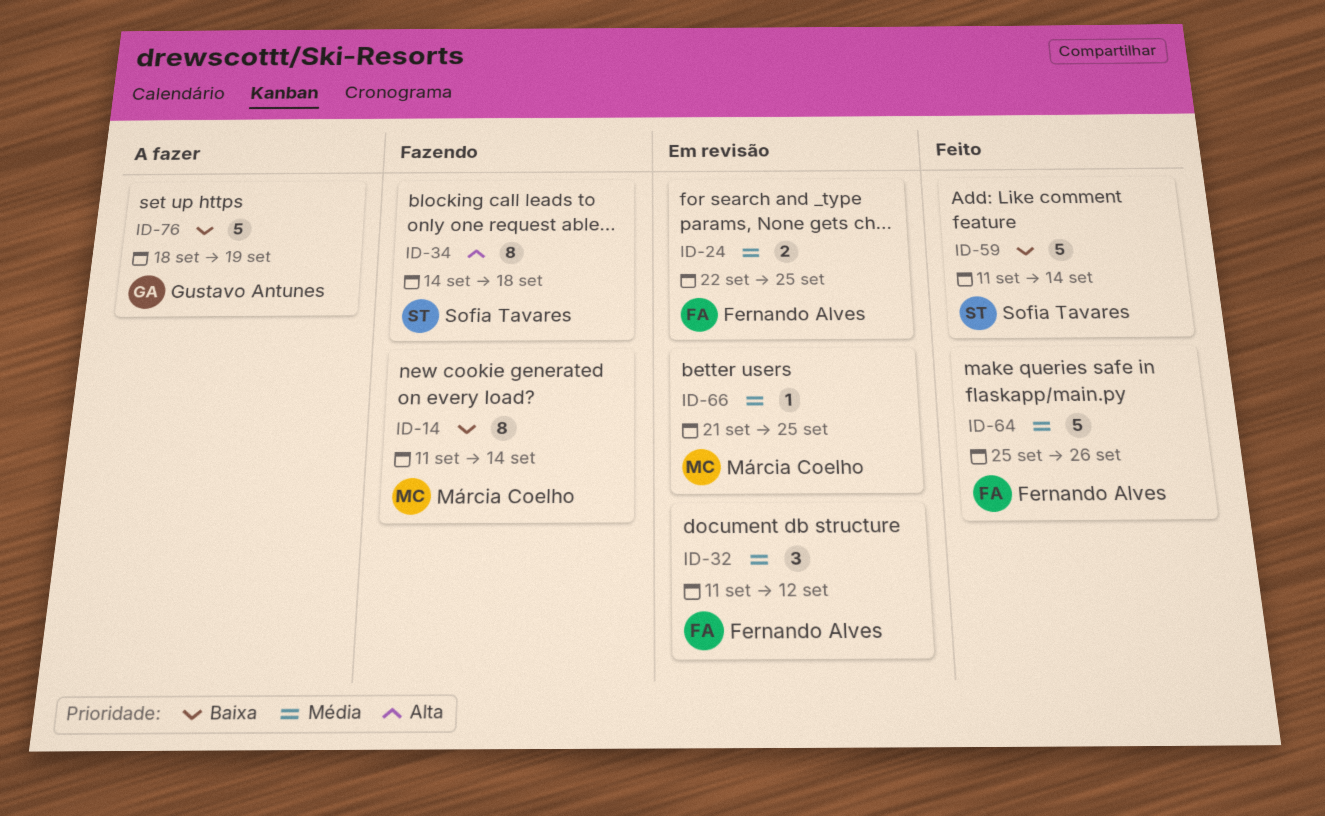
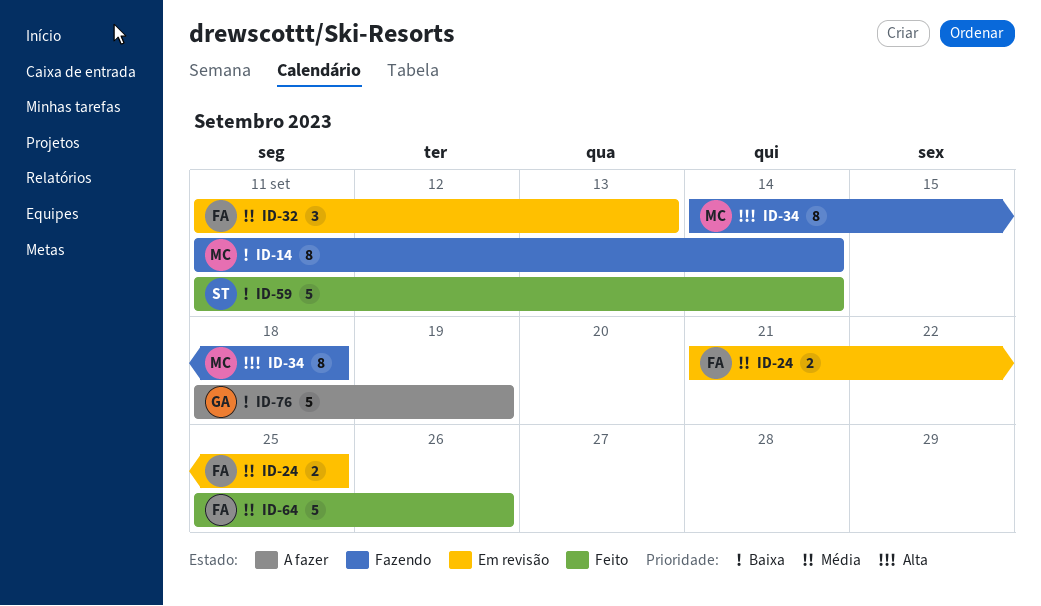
ID-24, start: Sep 22 -> Sep 21
ID-32, due: Sep 12 -> Sep 13
ID-34, owner: Sofia Tavares -> Márcia Coelho
ID-66: present -> none

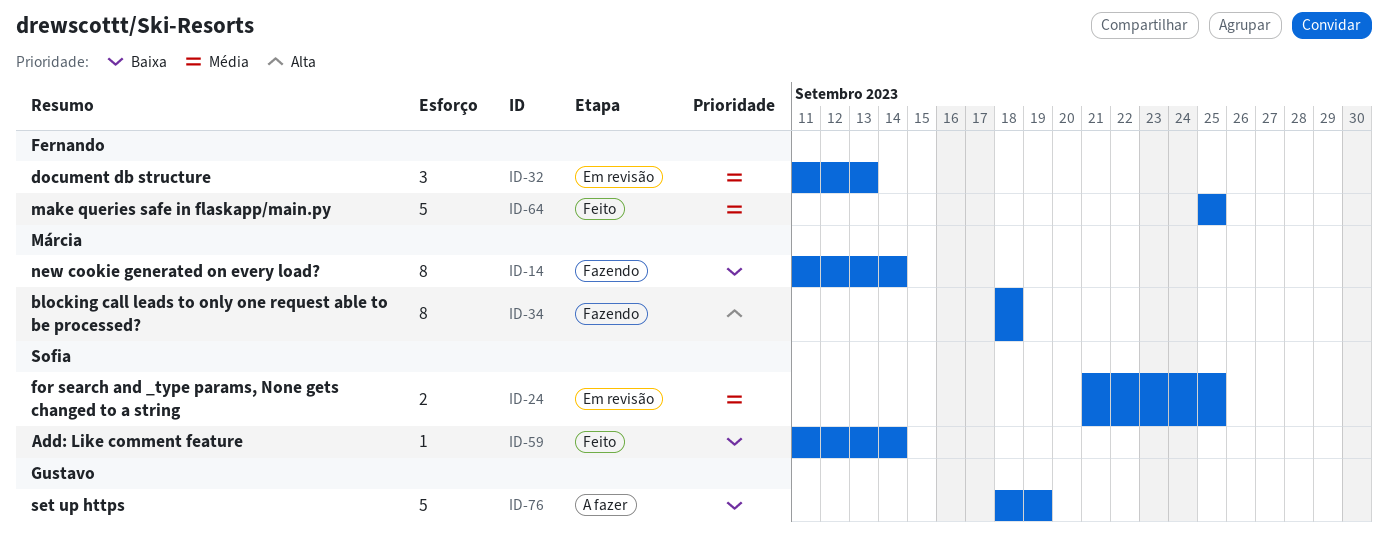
ID-24, owner: Fernando -> Sofia
ID-34, start: Sep 14 -> Sep 18
ID-59, estimate: 5 -> 1
ID-64, due: Sep 26 -> Sep 25

